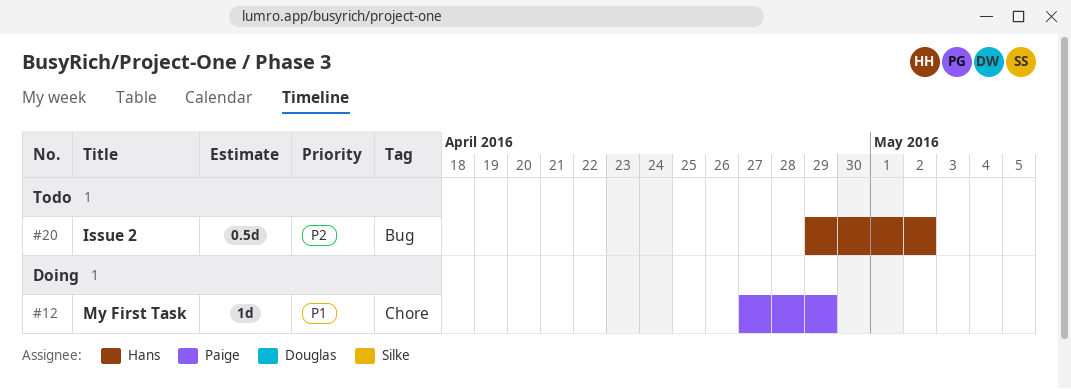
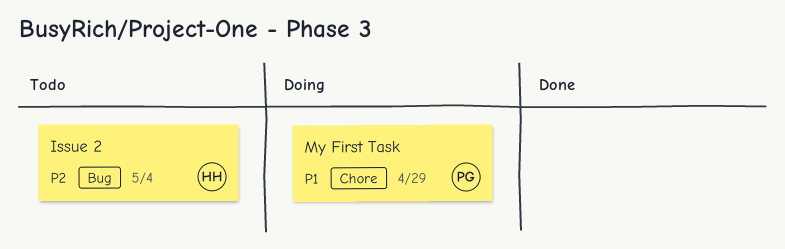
Issue 2, due: May 2 -> May 4

